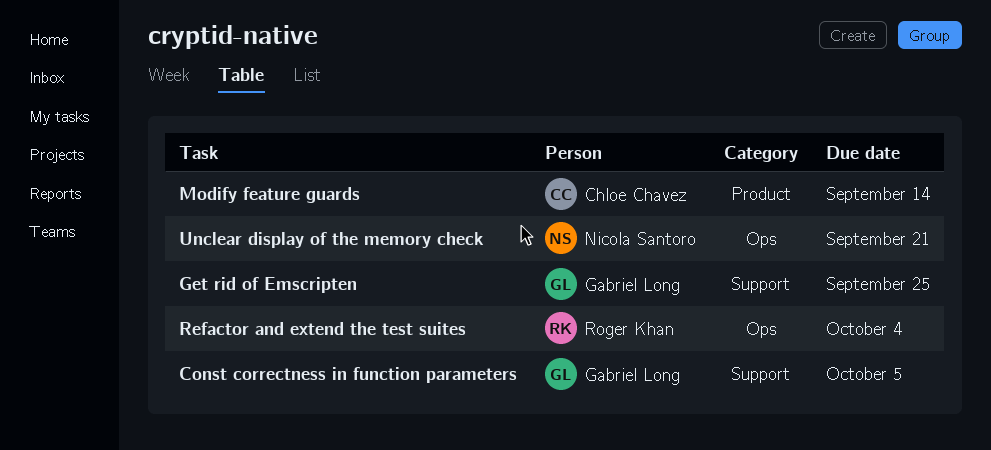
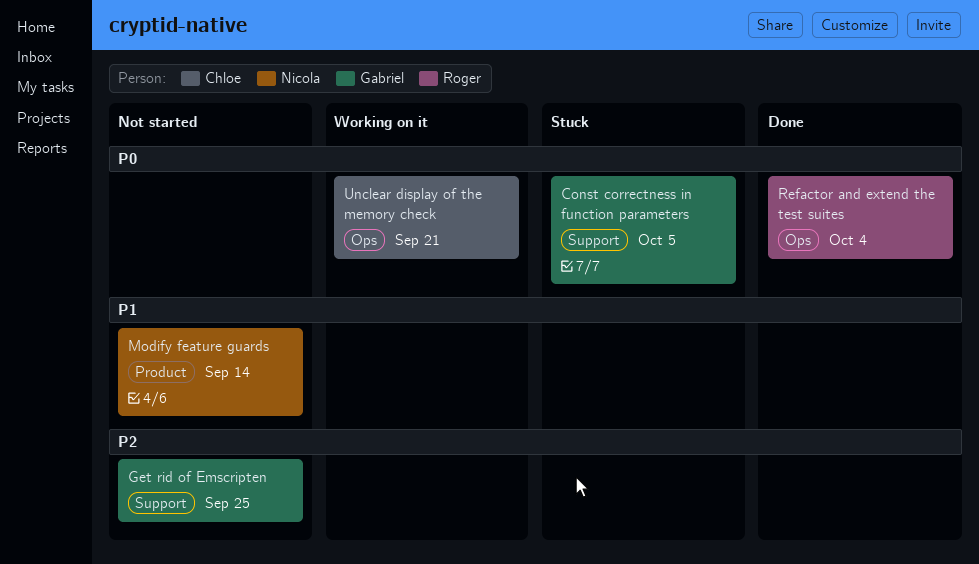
Modify feature guards, owner: Chloe Chavez -> Nicola Santoro
Unclear display of the memory check, owner: Nicola Santoro -> Chloe Chavez

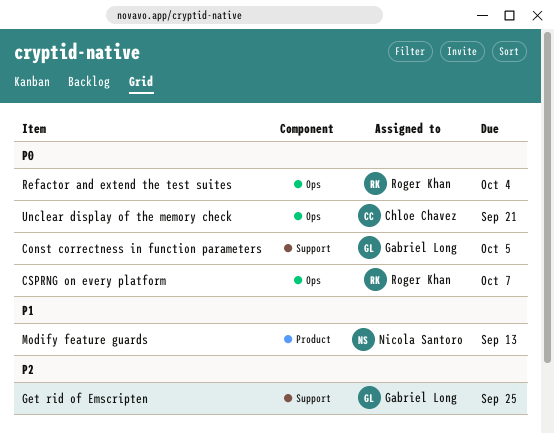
CSPRNG on every platform: none -> present
Modify feature guards, due: Sep 14 -> Sep 13

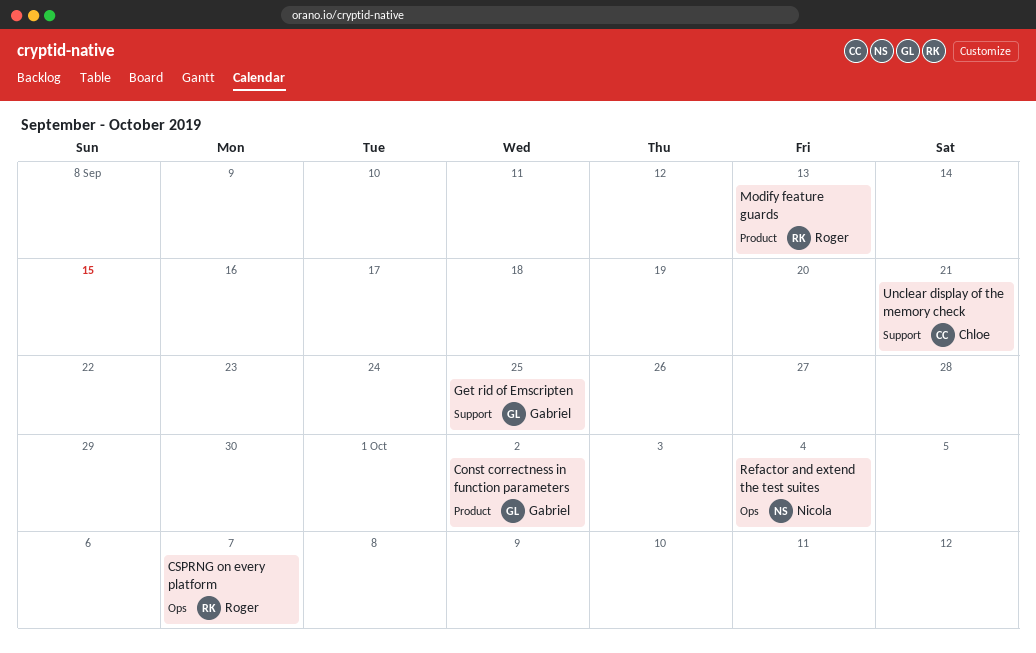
Const correctness in function parameters, label: Support -> Product
Const correctness in function parameters, due: Oct 5 -> Oct 2
Modify feature guards, owner: Nicola Santoro -> Roger Khan
Refactor and extend the test suites, owner: Roger Khan -> Nicola Santoro
Unclear display of the memory check, label: Ops -> Support

